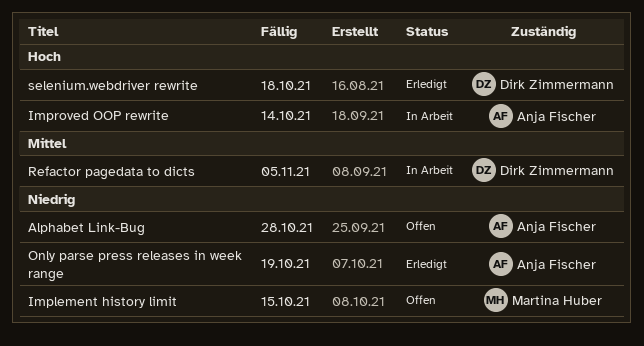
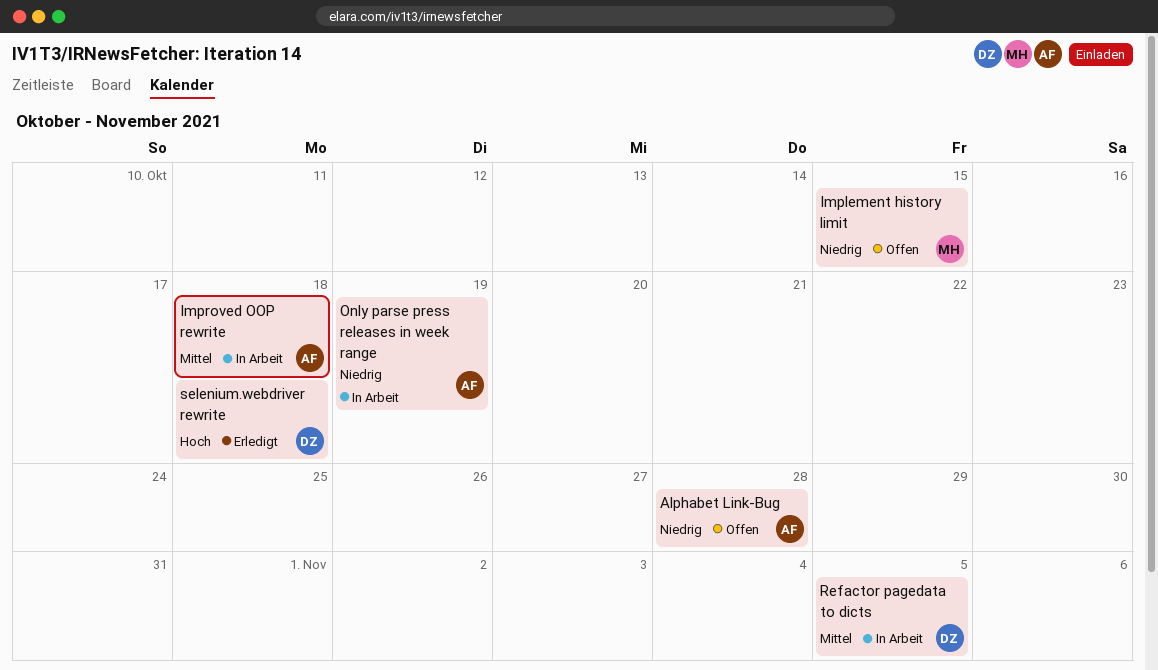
Improved OOP rewrite, priority: Hoch -> Mittel
Improved OOP rewrite, due: Oct 14 -> Oct 18
Only parse press releases in week range, status: Erledigt -> In Arbeit

